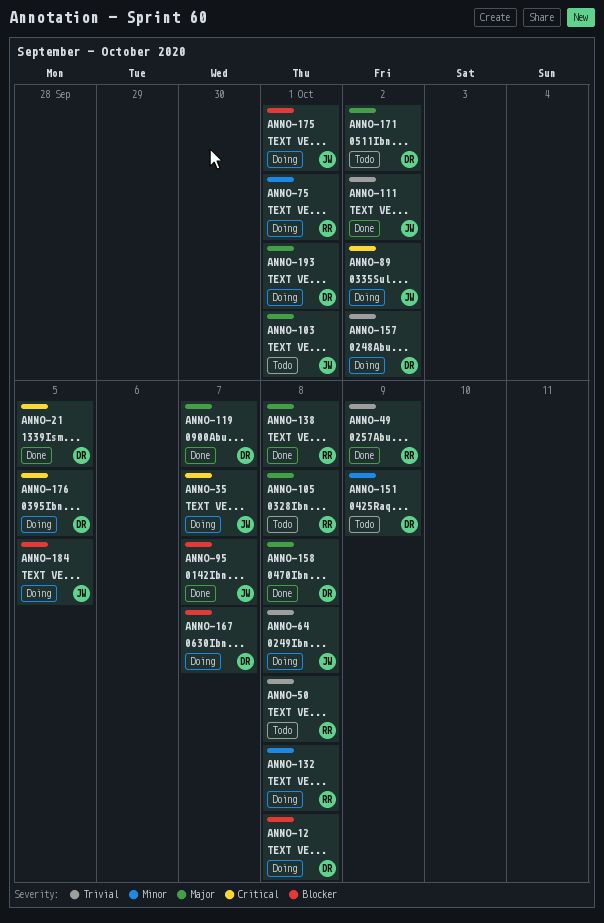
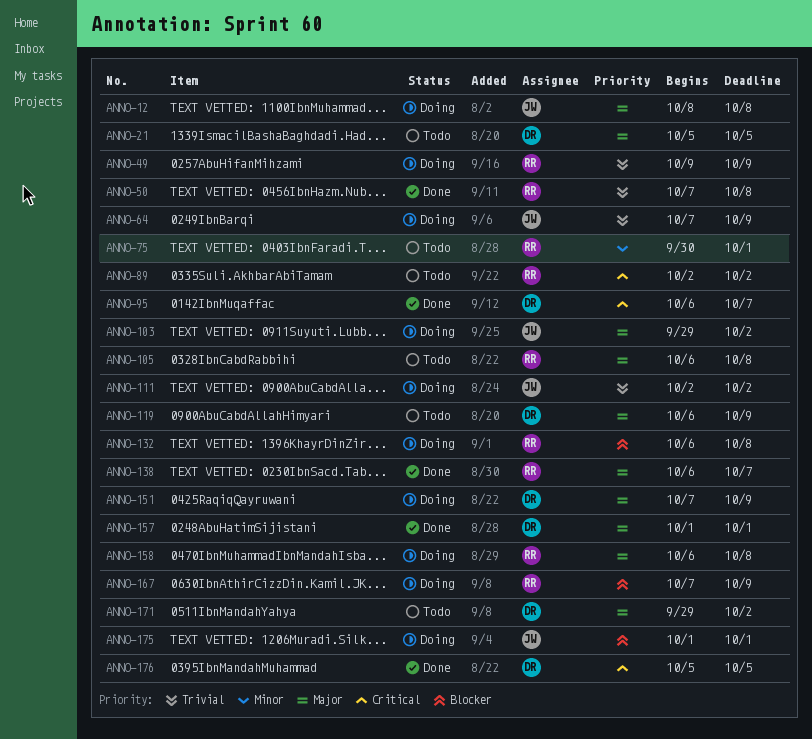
ANNO-12, owner: DR -> JW
ANNO-12, priority: Blocker -> Major
ANNO-21, status: Done -> Todo
ANNO-21, priority: Critical -> Major
ANNO-35: present -> none
ANNO-49, status: Done -> Doing
ANNO-50, status: Todo -> Done
ANNO-64, due: Oct 8 -> Oct 9
ANNO-75, status: Doing -> Todo
ANNO-89, status: Doing -> Todo
ANNO-89, owner: JW -> RR
ANNO-95, owner: JW -> DR
ANNO-95, priority: Blocker -> Critical
ANNO-103, status: Todo -> Doing
ANNO-103, due: Oct 1 -> Oct 2
ANNO-111, status: Done -> Doing
ANNO-119, status: Done -> Todo
ANNO-119, due: Oct 7 -> Oct 9
ANNO-132, priority: Minor -> Blocker
ANNO-138, due: Oct 8 -> Oct 7
ANNO-151, status: Todo -> Doing
ANNO-151, priority: Minor -> Major
ANNO-157, status: Doing -> Done
ANNO-157, priority: Trivial -> Major
ANNO-157, due: Oct 2 -> Oct 1
ANNO-158, status: Done -> Doing
ANNO-158, owner: DR -> RR
ANNO-167, owner: DR -> RR
ANNO-167, due: Oct 7 -> Oct 9
ANNO-176, status: Doing -> Done
ANNO-184: present -> none
ANNO-193: present -> none

